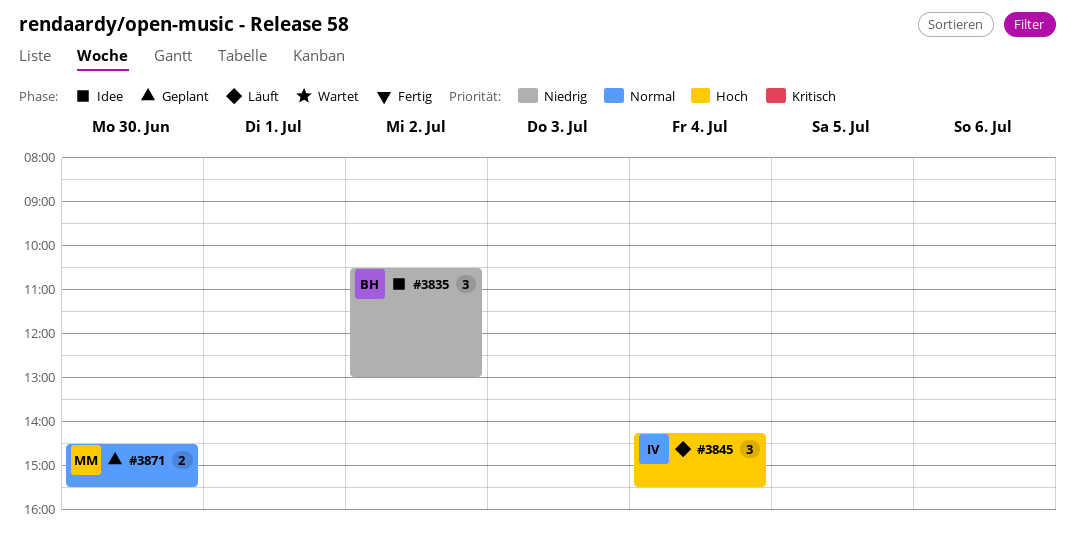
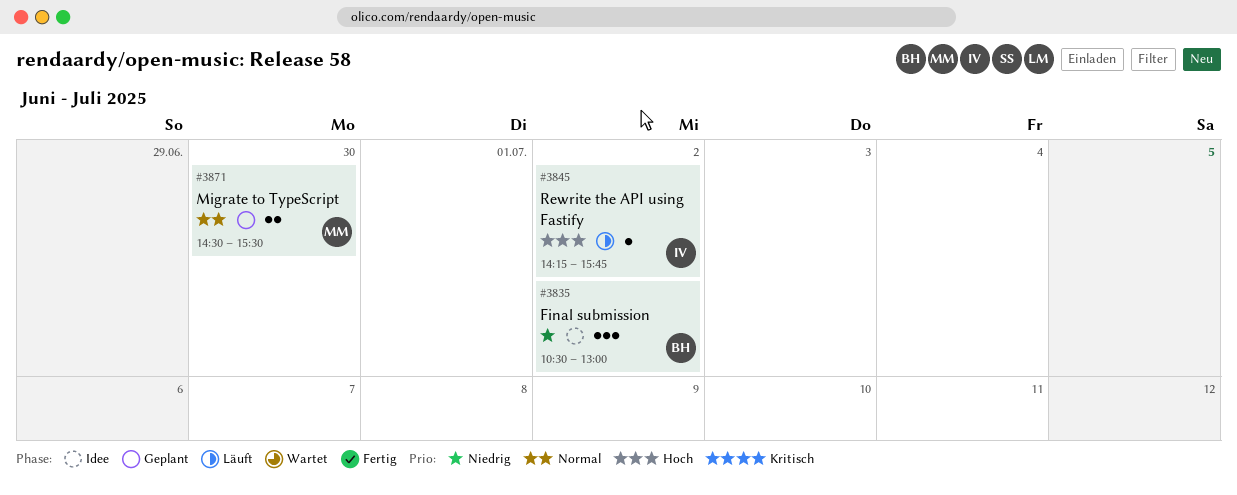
#3845, estimate: 3 -> 1
#3845, day: Jul 4 -> Jul 2
#3845, ends: 15:30 -> 15:45

